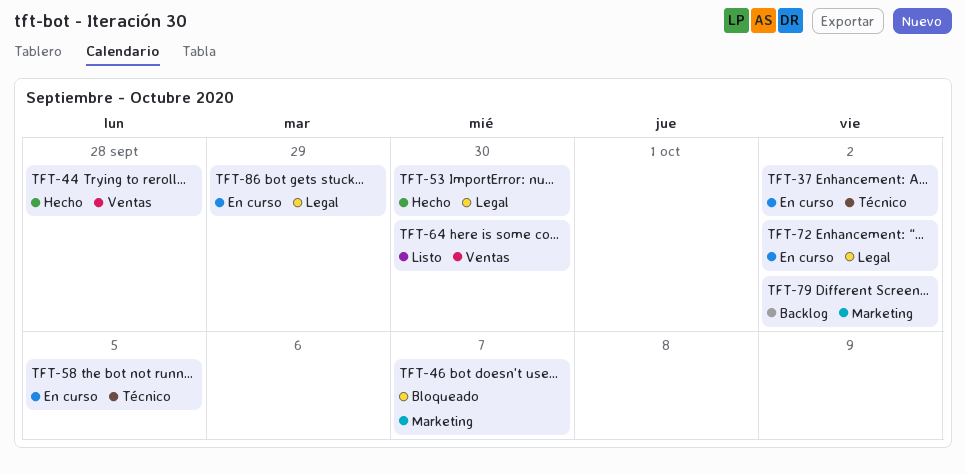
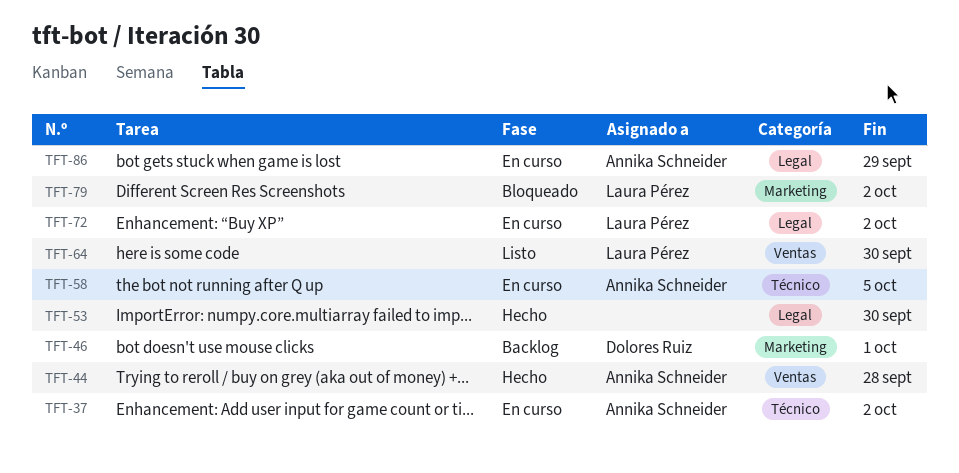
TFT-46, status: Bloqueado -> Backlog
TFT-46, due: Oct 7 -> Oct 1
TFT-79, status: Backlog -> Bloqueado

